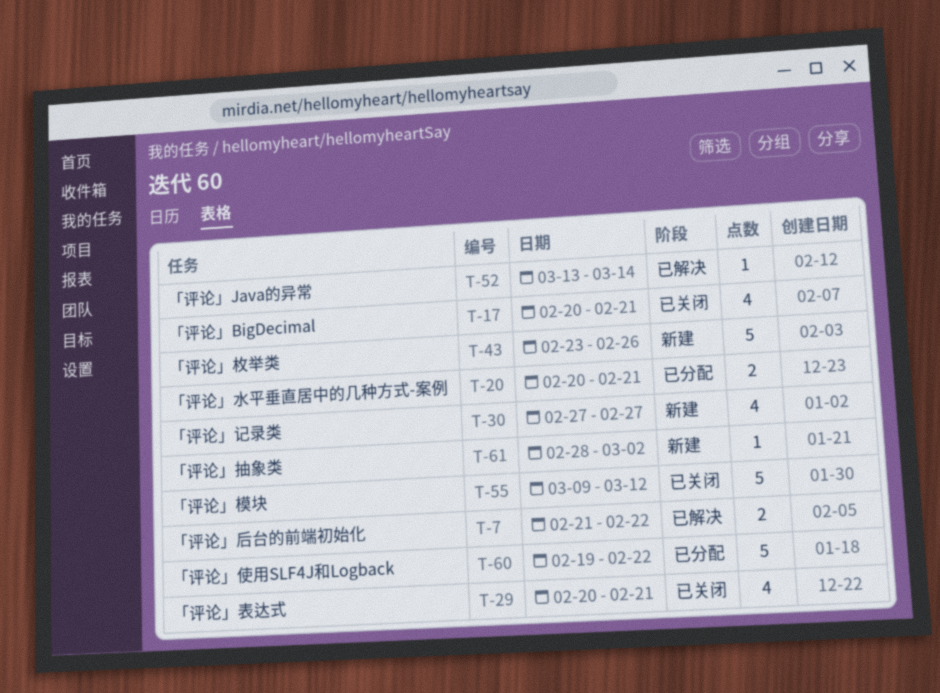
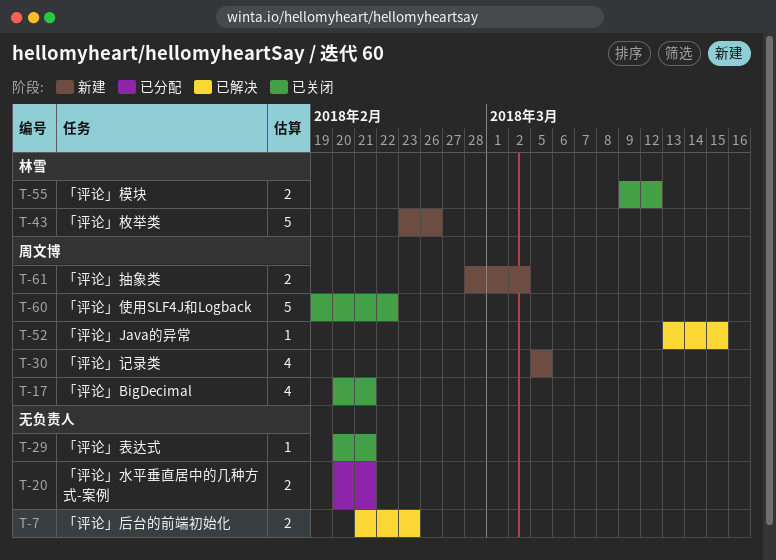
T-7, due: Feb 22 -> Feb 23
T-29, estimate: 4 -> 1
T-30, start: Feb 27 -> Mar 5
T-30, due: Feb 27 -> Mar 5
T-52, due: Mar 14 -> Mar 15
T-55, estimate: 5 -> 2
T-60, status: 已分配 -> 已关闭
T-61, estimate: 1 -> 2

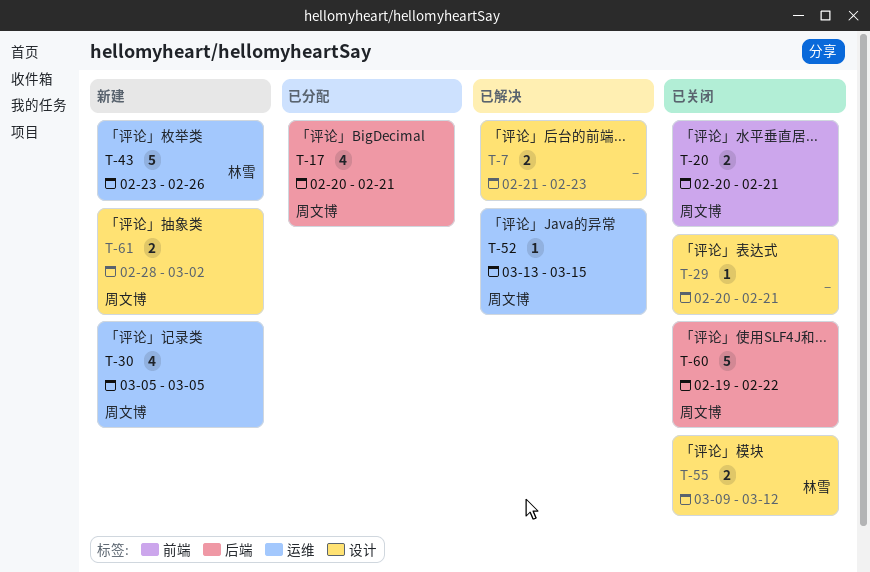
T-17, status: 已关闭 -> 已分配
T-20, status: 已分配 -> 已关闭
T-20, owner: none -> 周文博

